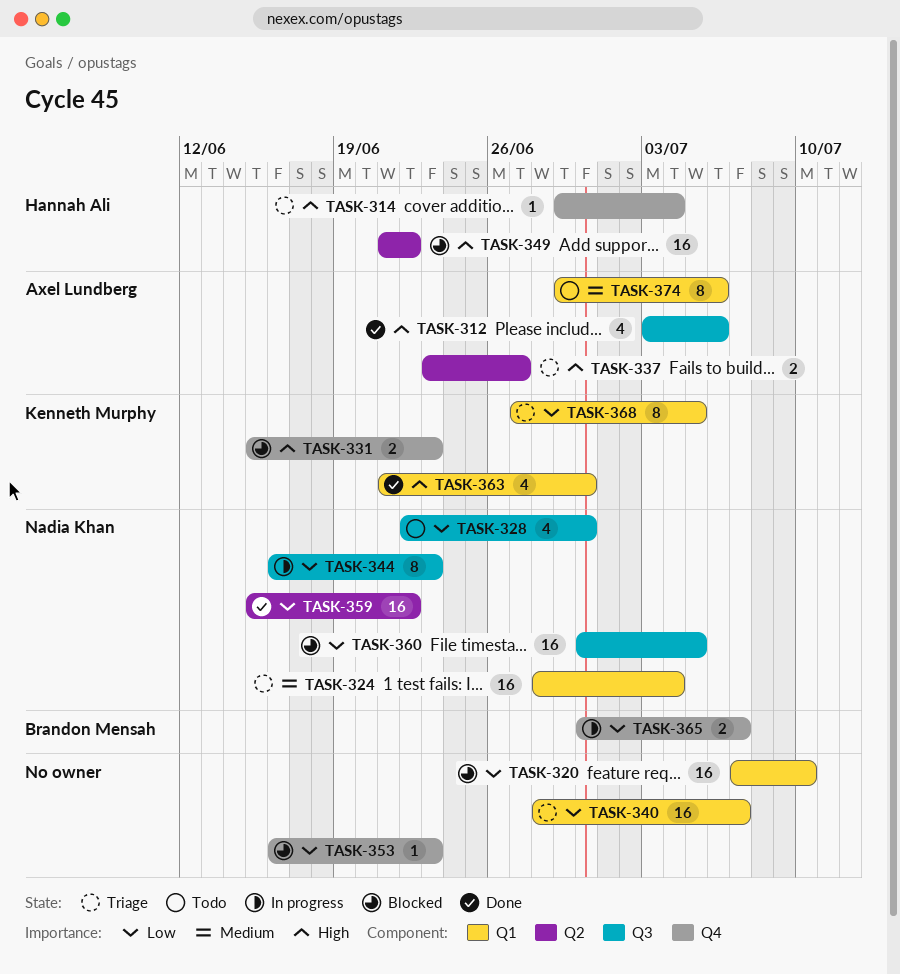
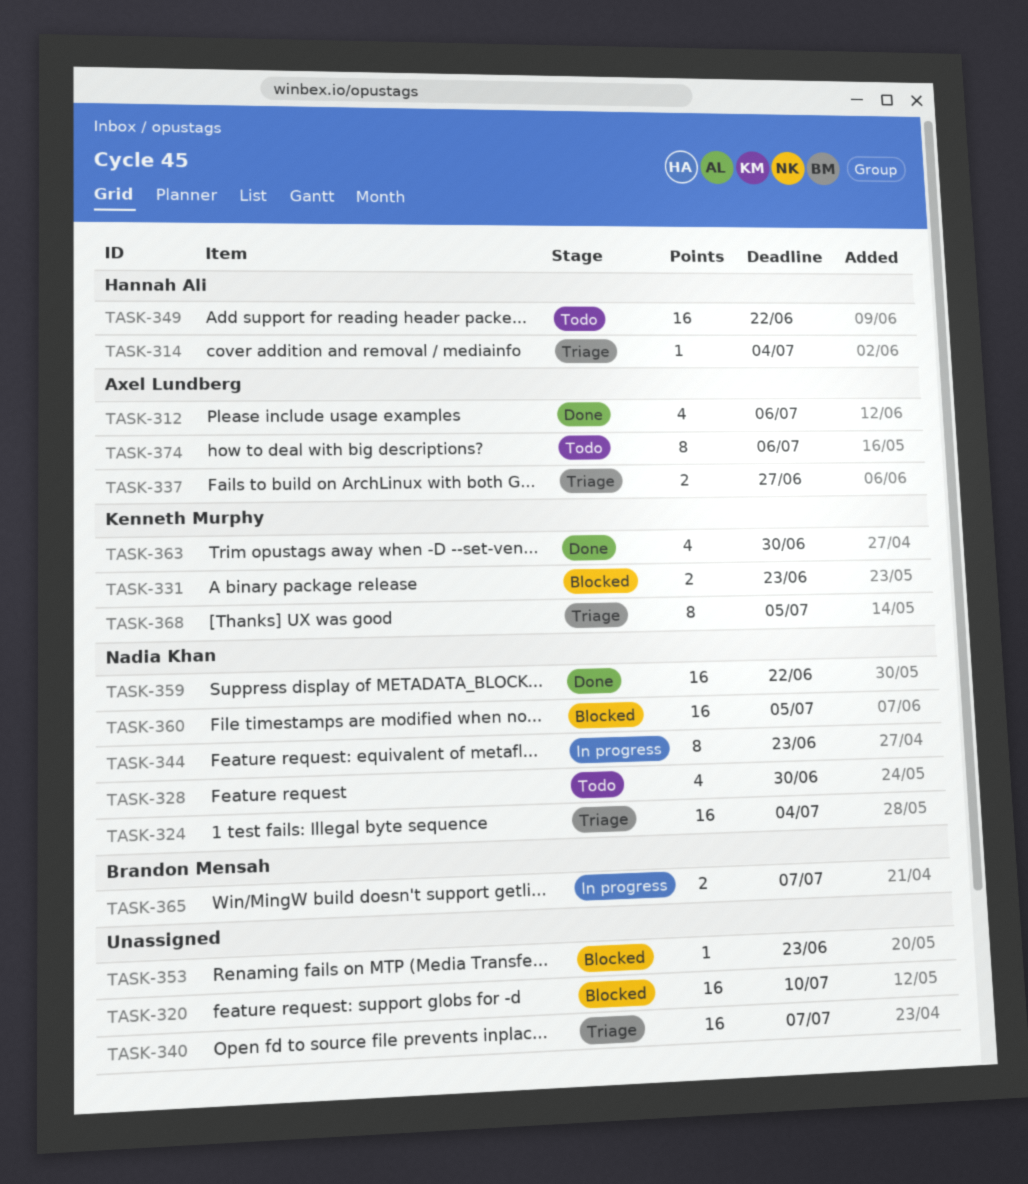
TASK-349, status: Blocked -> Todo

